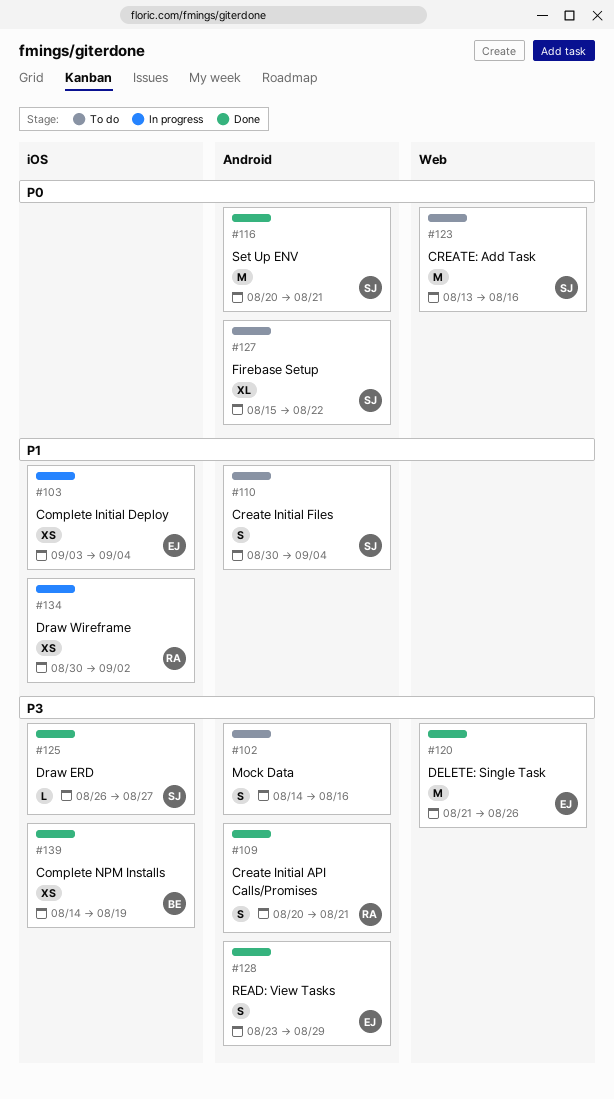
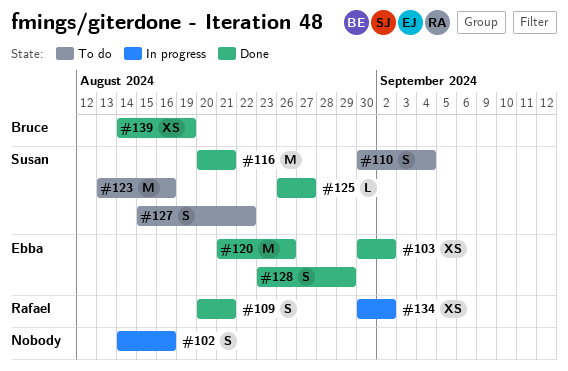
#102, status: To do -> In progress
#103, status: In progress -> Done
#103, start: Sep 3 -> Aug 30
#103, due: Sep 4 -> Sep 2
#127, estimate: XL -> S

